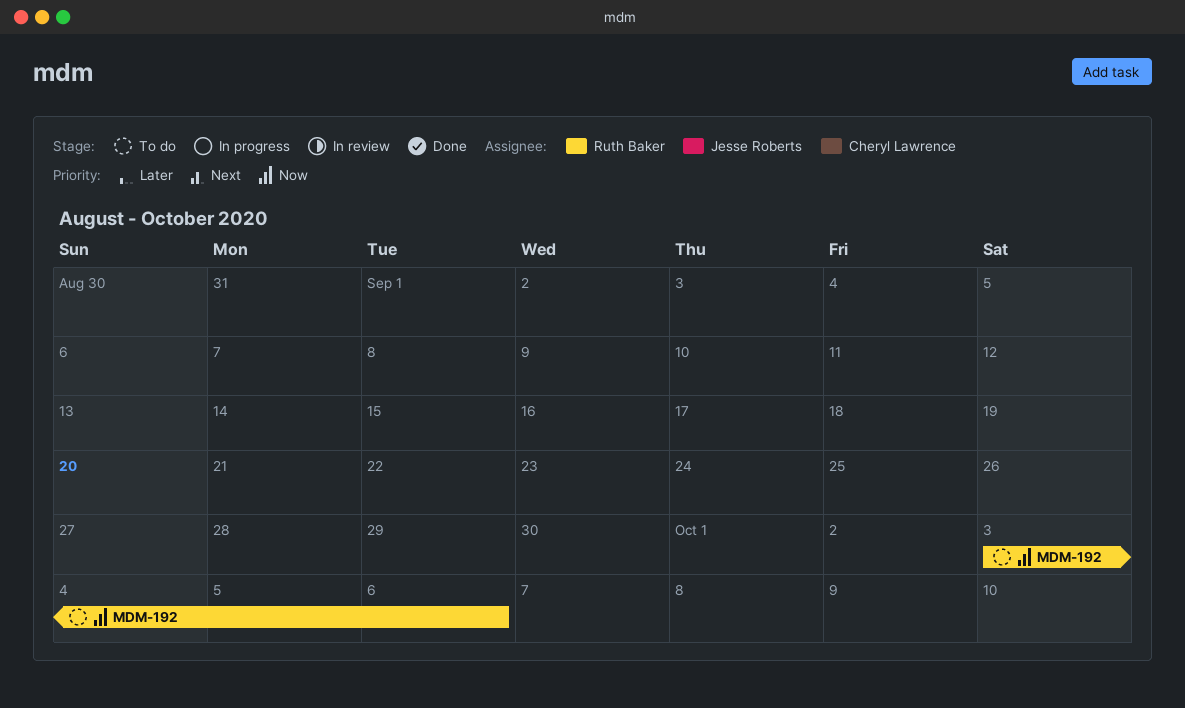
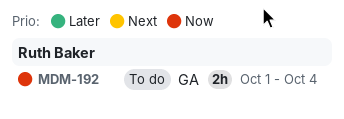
MDM-192, start: Oct 3 -> Oct 1
MDM-192, due: Oct 6 -> Oct 4

